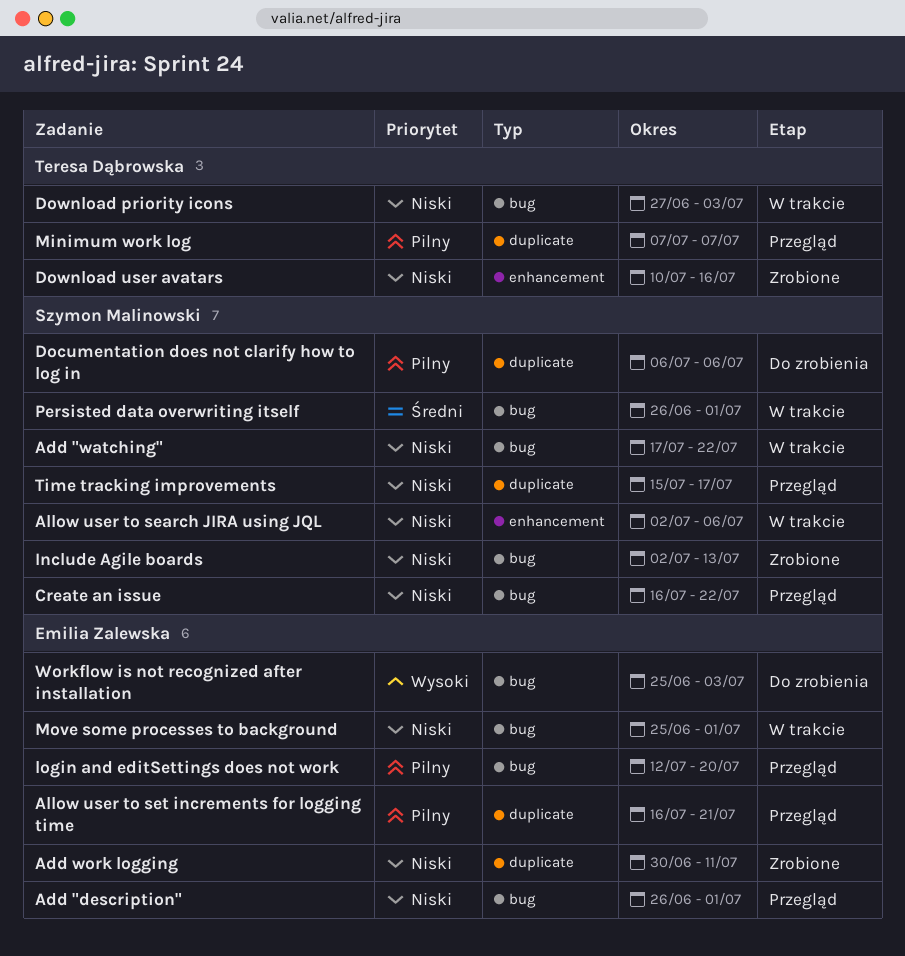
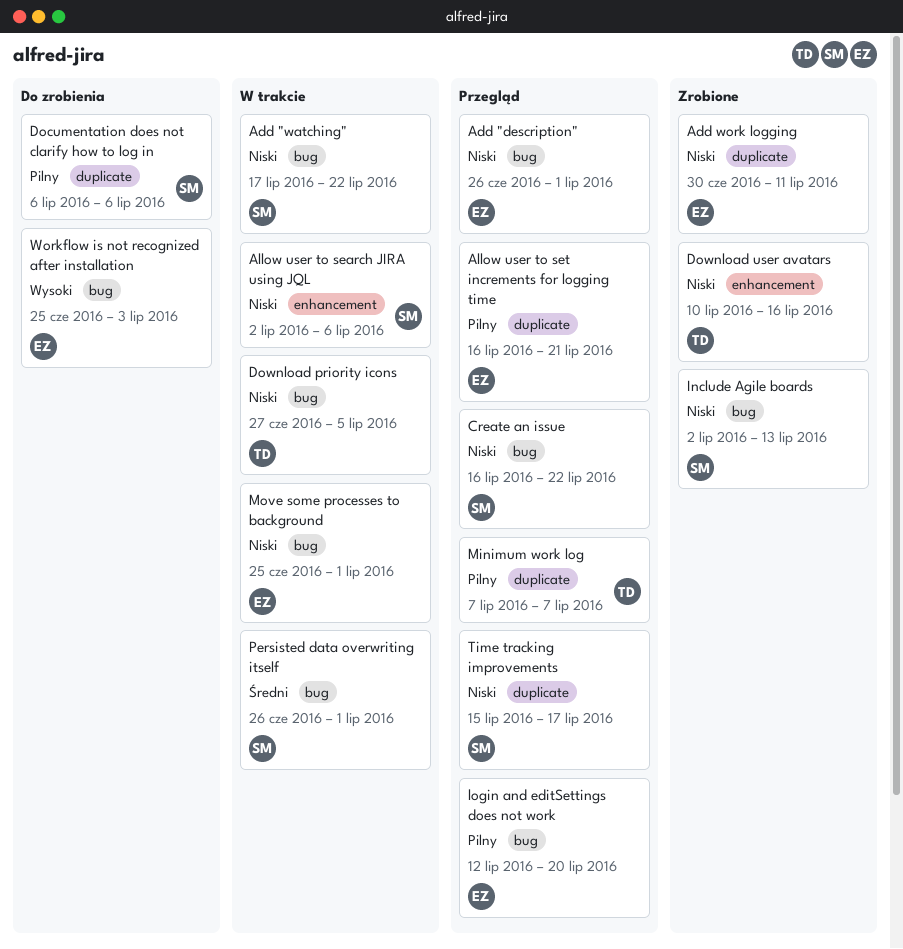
Download priority icons, due: Jul 3 -> Jul 5

